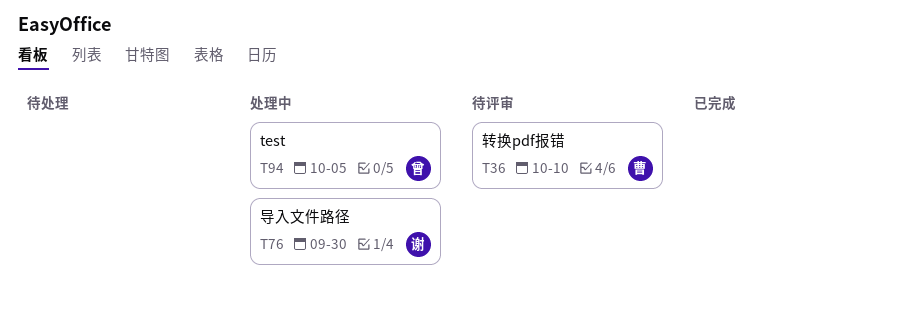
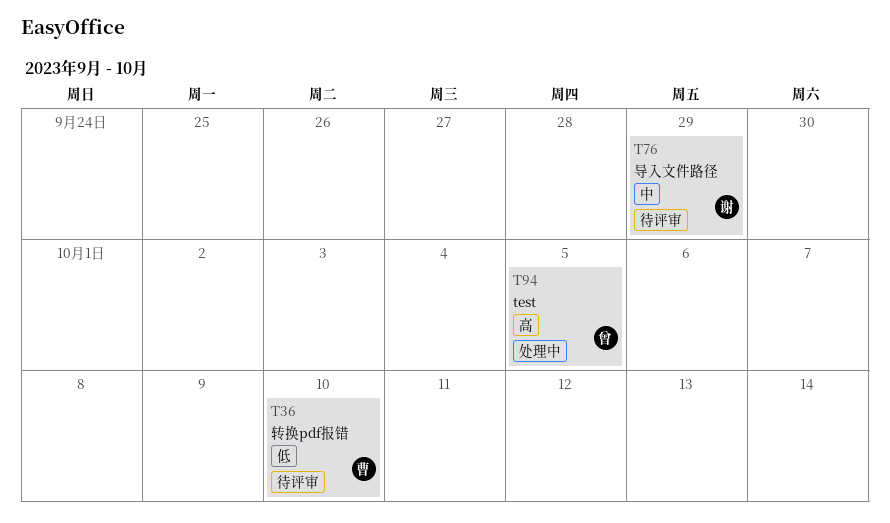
T76, status: 处理中 -> 待评审
T76, due: Sep 30 -> Sep 29

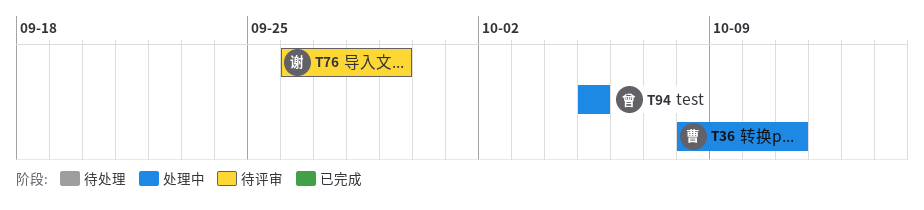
T36, status: 待评审 -> 处理中
T36, due: Oct 10 -> Oct 11

